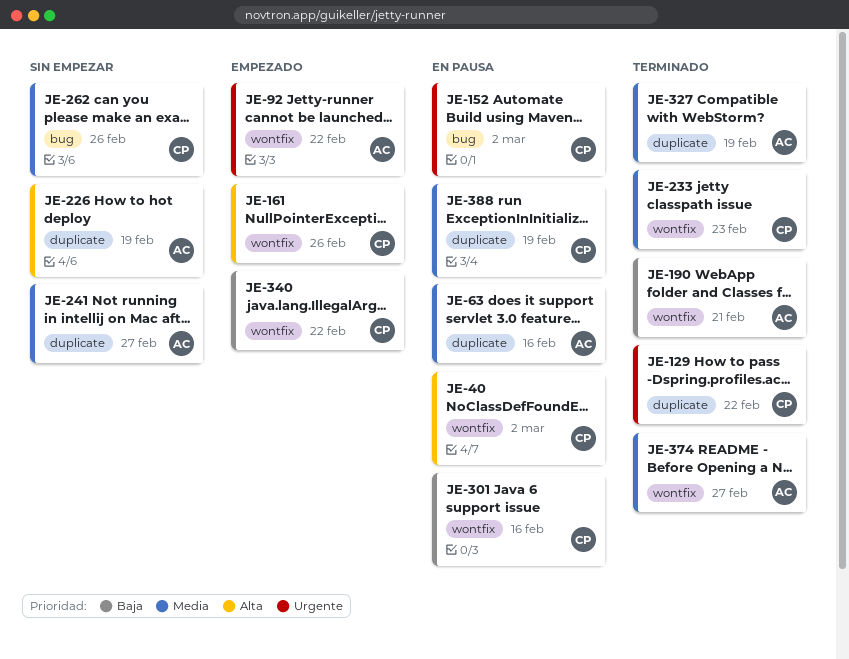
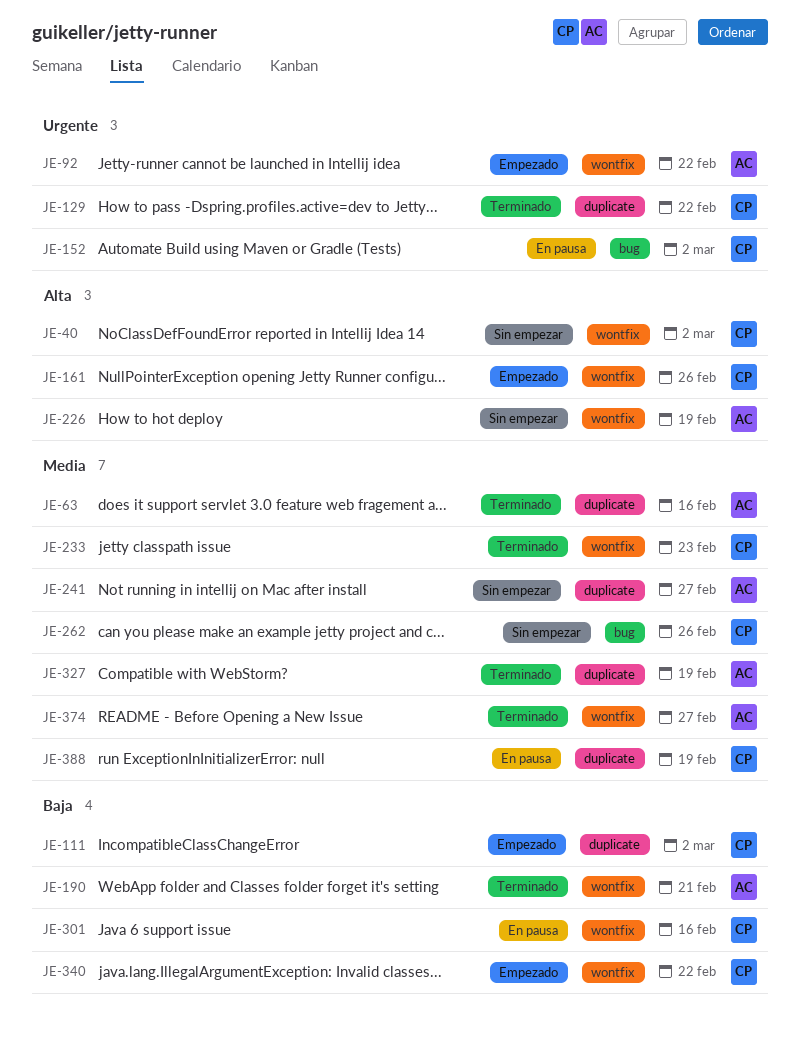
JE-40, status: En pausa -> Sin empezar
JE-63, status: En pausa -> Terminado
JE-111: none -> present
JE-226, label: duplicate -> wontfix

